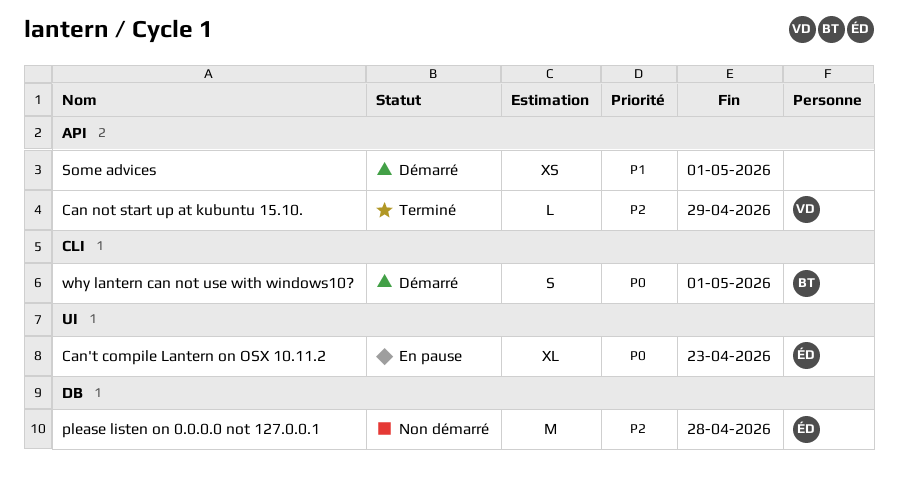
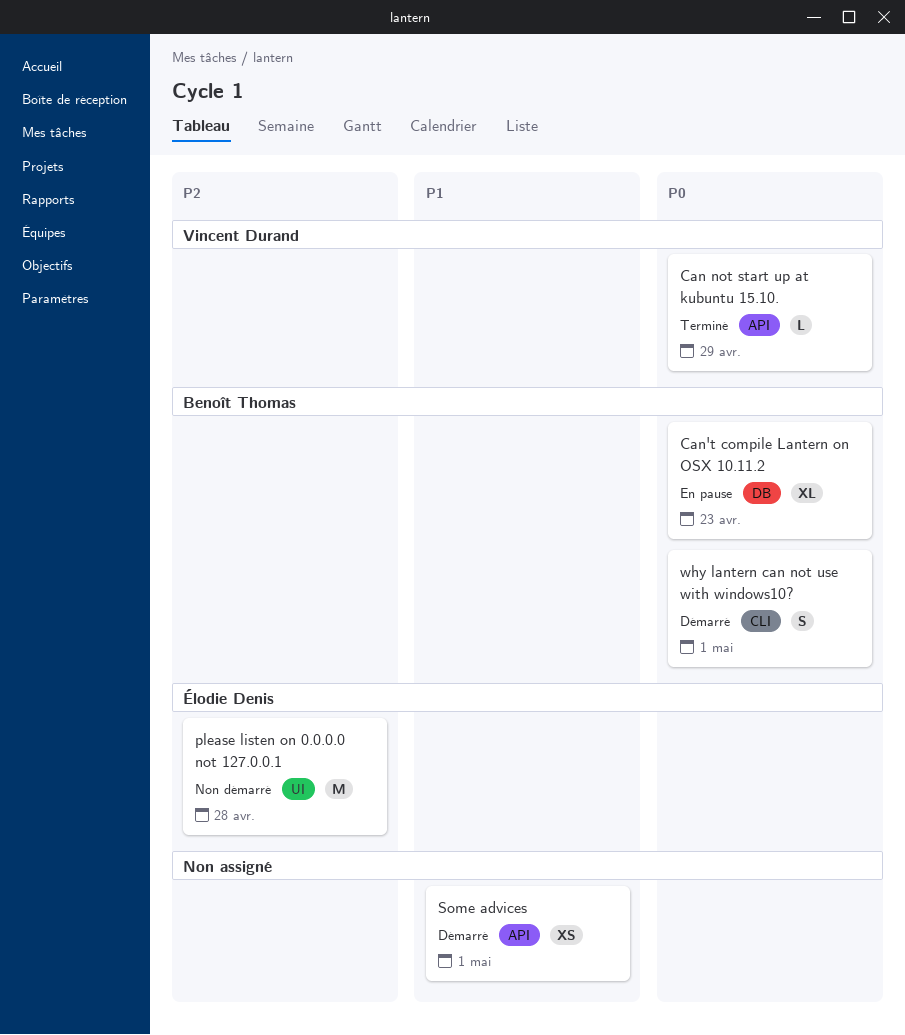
Can not start up at kubuntu 15.10., priority: P2 -> P0
Can't compile Lantern on OSX 10.11.2, owner: Élodie Denis -> Benoît Thomas
Can't compile Lantern on OSX 10.11.2, label: UI -> DB
please listen on 0.0.0.0 not 127.0.0.1, label: DB -> UI

